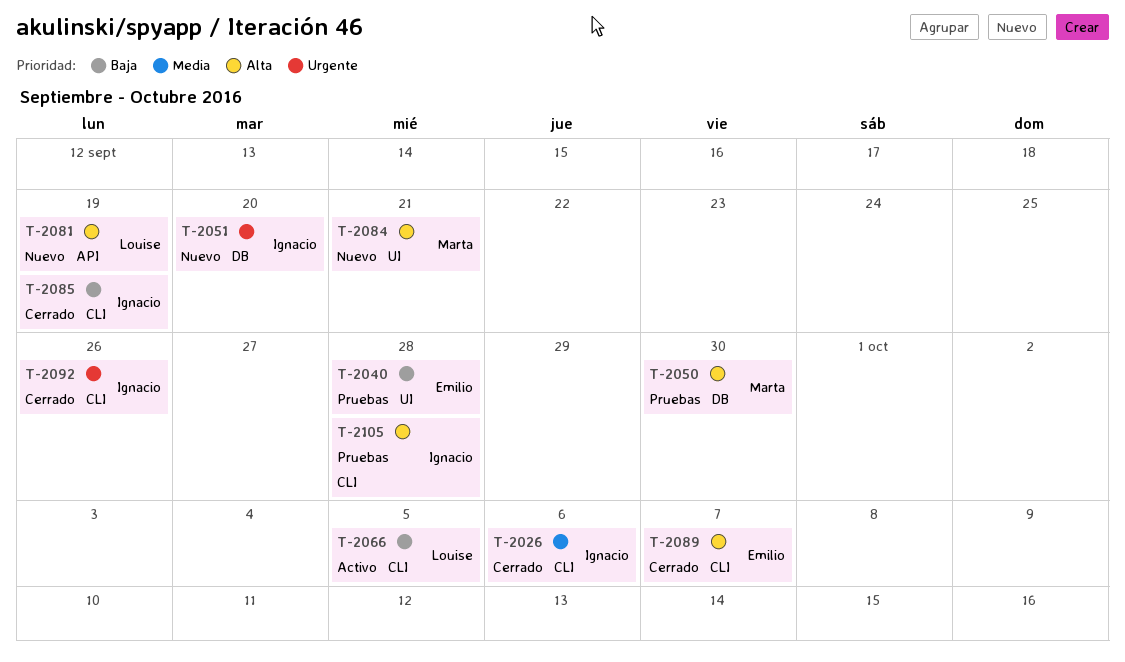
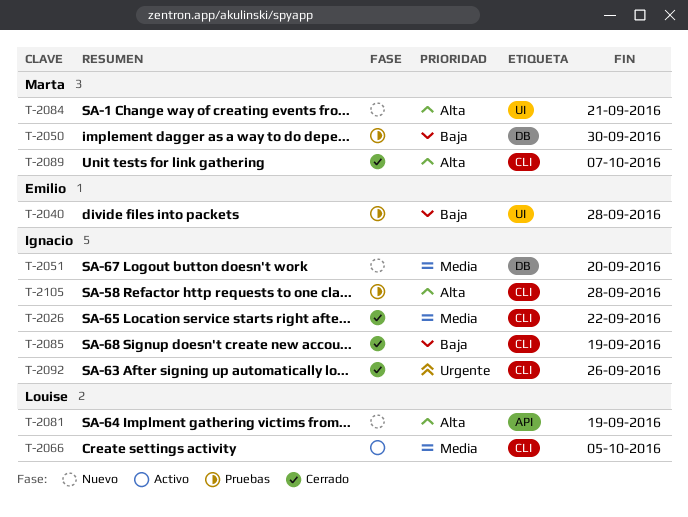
T-2026, due: Oct 6 -> Sep 22
T-2050, priority: Alta -> Baja
T-2051, priority: Urgente -> Media
T-2066, priority: Baja -> Media
T-2089, owner: Emilio -> Marta

